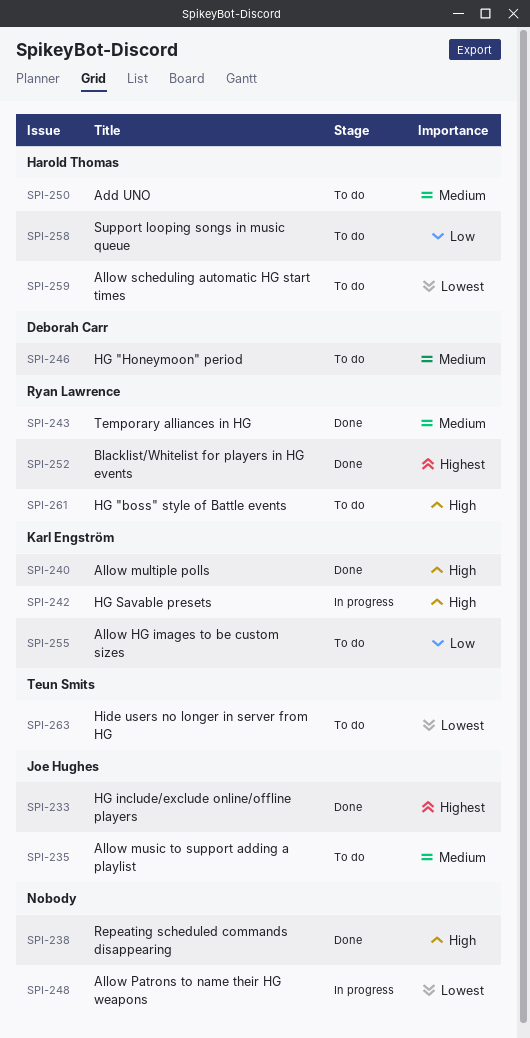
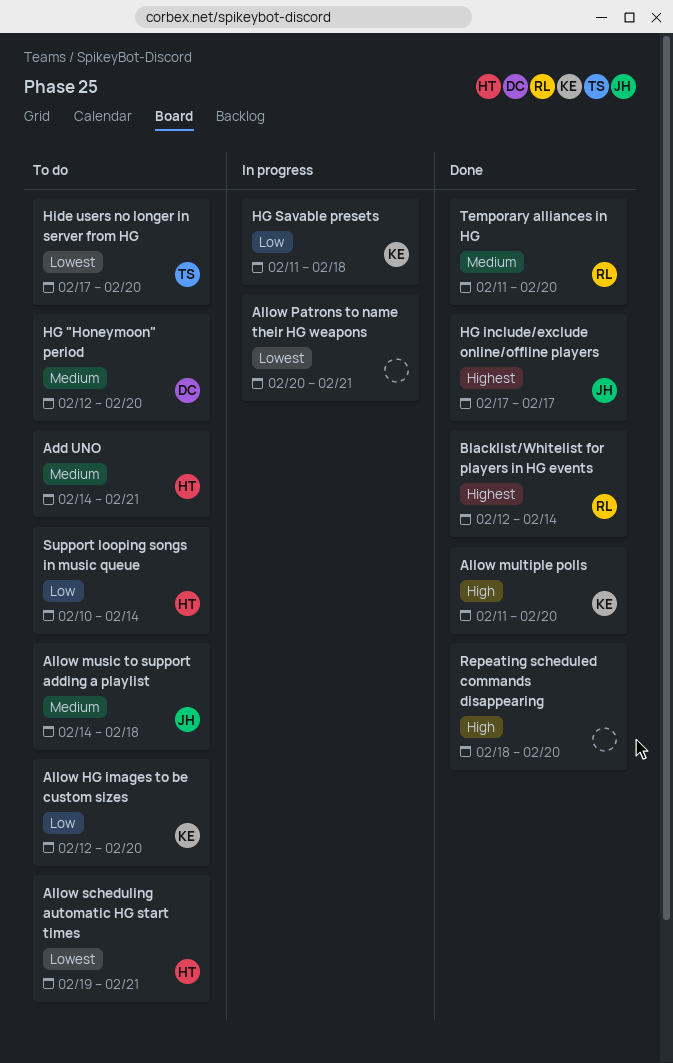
HG "boss" style of Battle events: present -> none
HG Savable presets, priority: High -> Low

